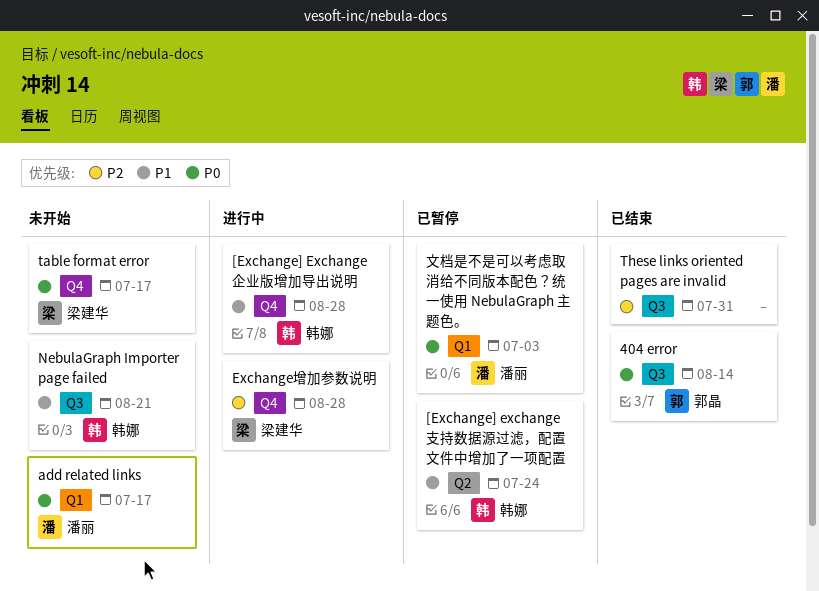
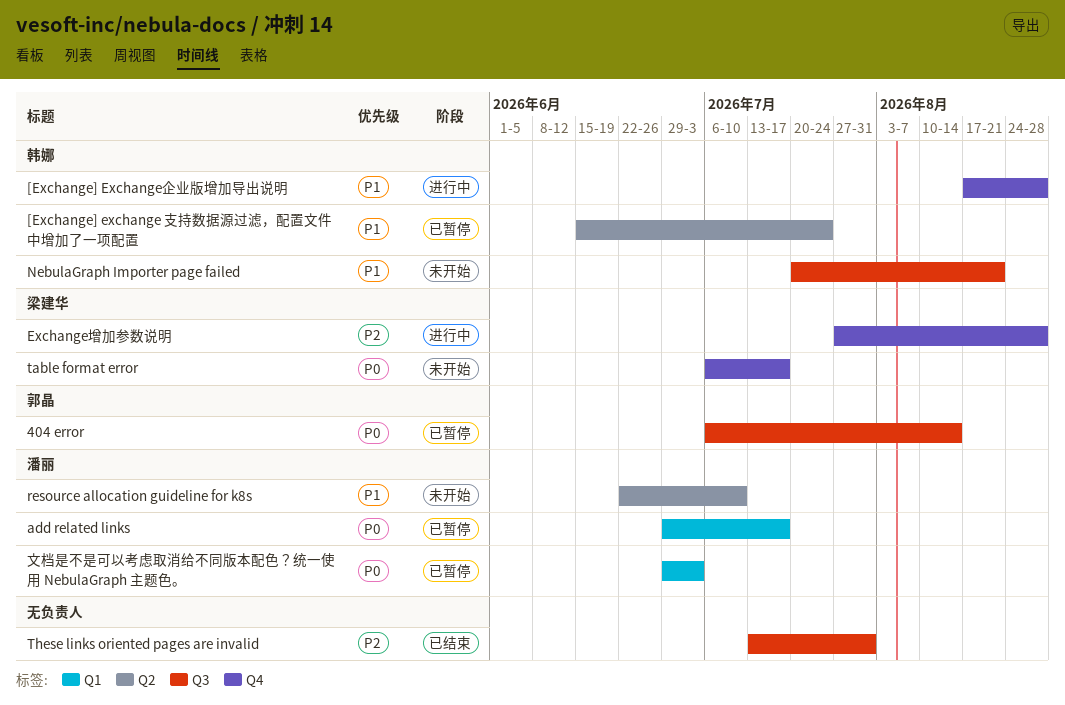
404 error, status: 已结束 -> 已暂停
add related links, status: 未开始 -> 已暂停
resource allocation guideline for k8s: none -> present

